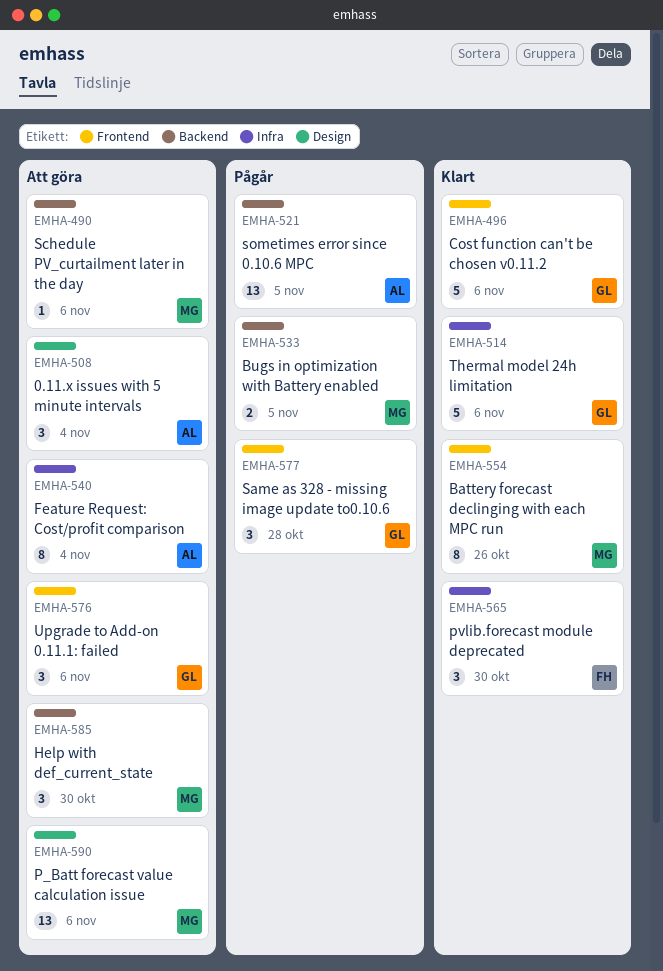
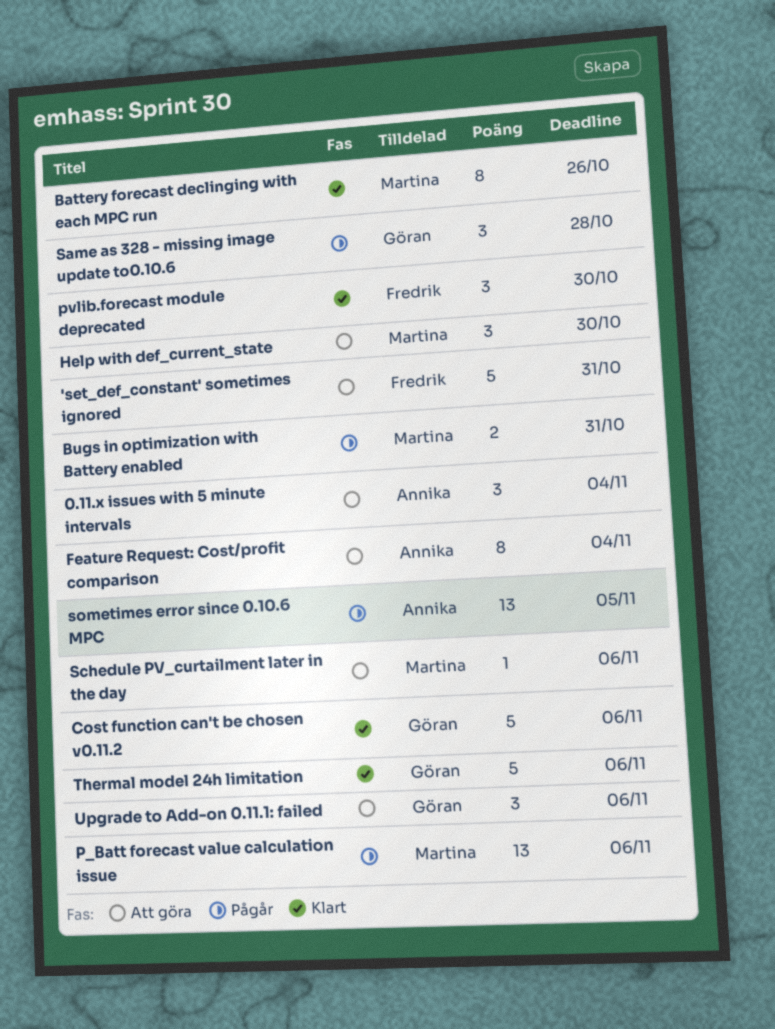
'set_def_constant' sometimes ignored: none -> present
Bugs in optimization with Battery enabled, due: Nov 5 -> Oct 31
P_Batt forecast value calculation issue, status: Att göra -> Pågår

